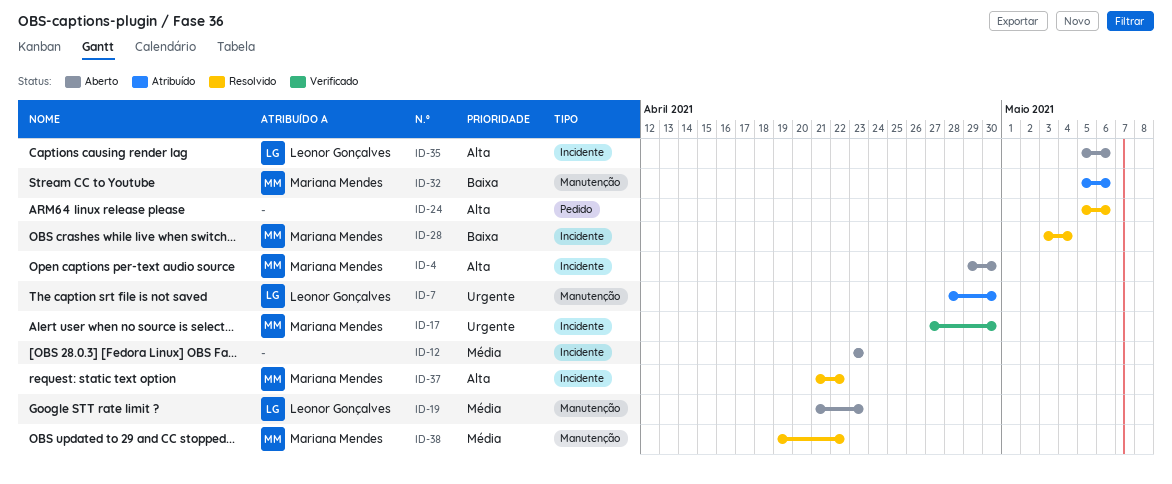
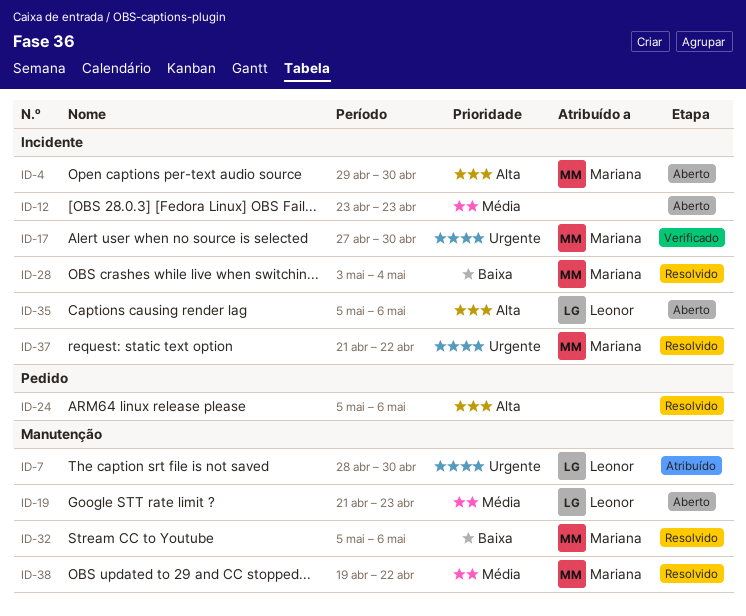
ID-32, status: Atribuído -> Resolvido
ID-37, priority: Alta -> Urgente

